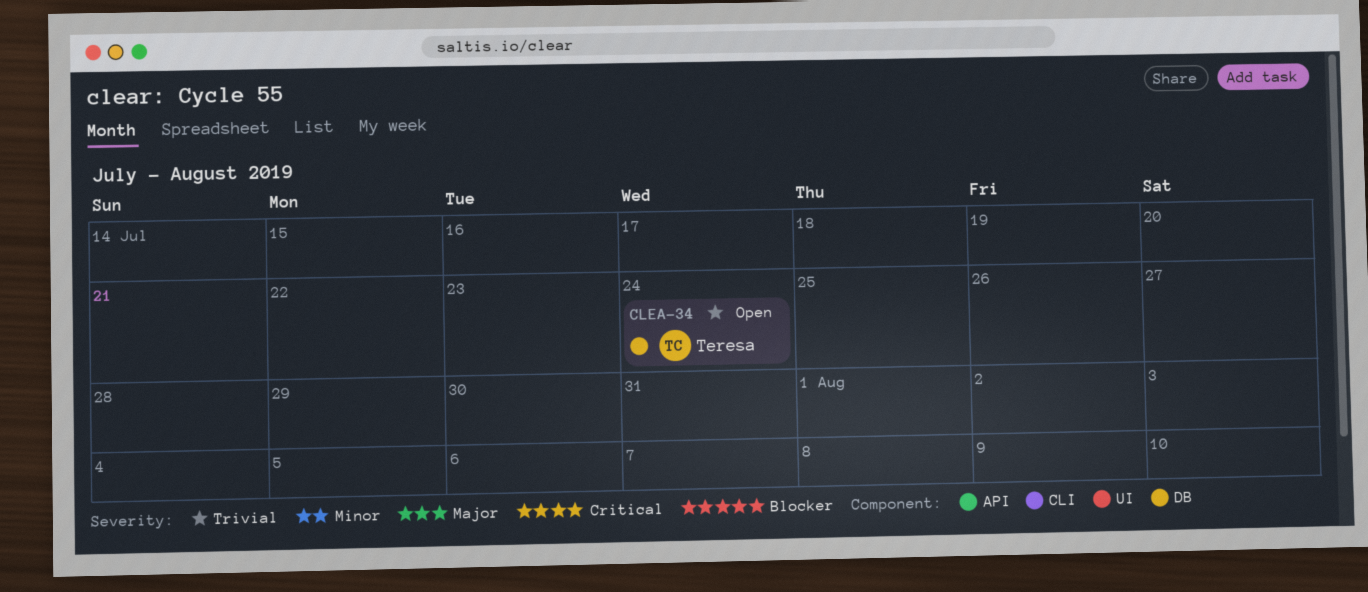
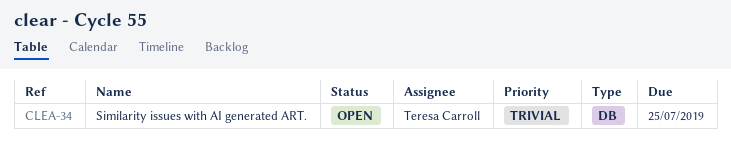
CLEA-34, due: Jul 24 -> Jul 25

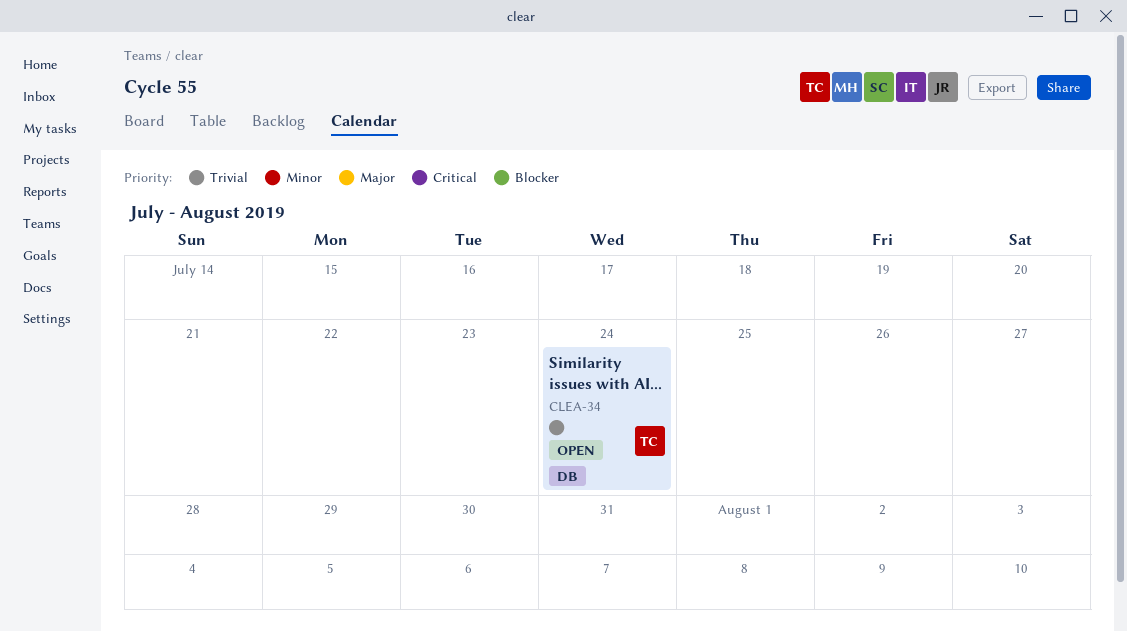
CLEA-34, due: Jul 25 -> Jul 24

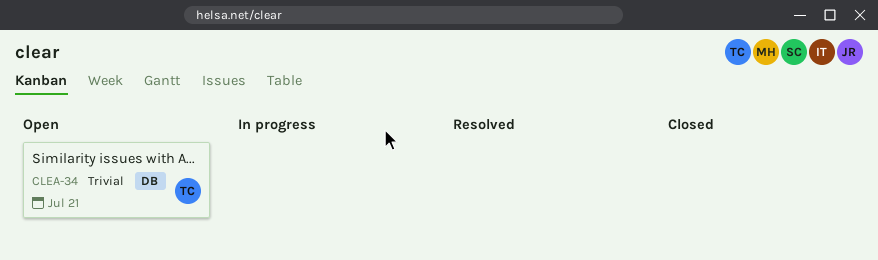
CLEA-34, due: Jul 24 -> Jul 21

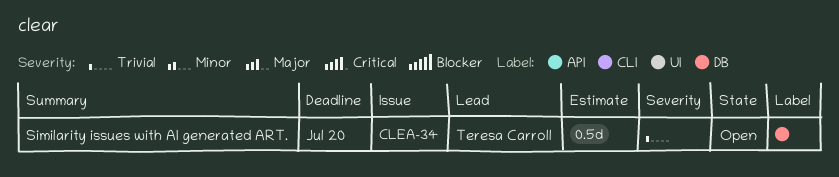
CLEA-34, due: Jul 21 -> Jul 20

